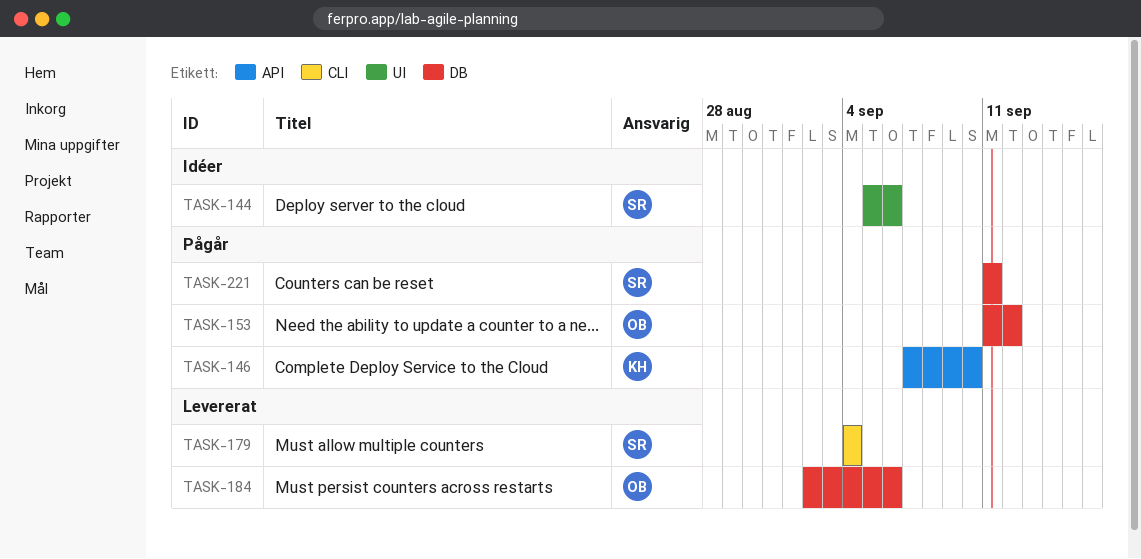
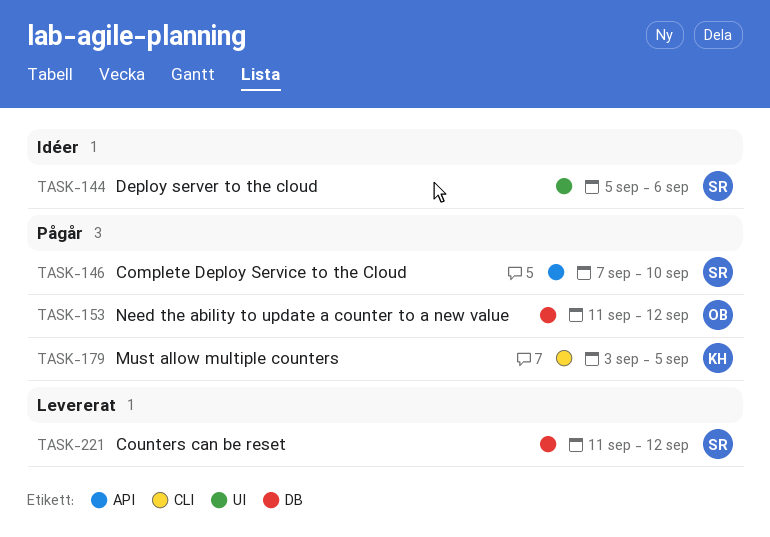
TASK-146, owner: KH -> SR
TASK-179, status: Levererat -> Pågår
TASK-179, owner: SR -> KH
TASK-179, start: Sep 4 -> Sep 3
TASK-179, due: Sep 4 -> Sep 5
TASK-184: present -> none
TASK-221, status: Pågår -> Levererat
TASK-221, due: Sep 11 -> Sep 12

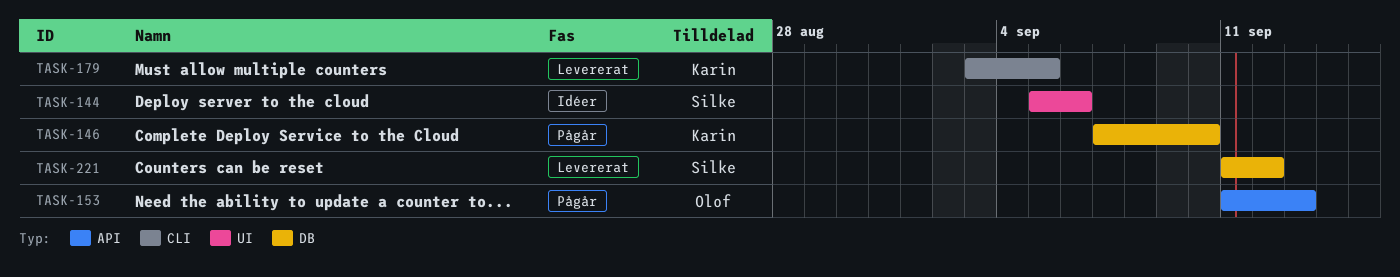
TASK-146, owner: Silke -> Karin
TASK-146, label: API -> DB
TASK-153, label: DB -> API
TASK-153, due: Sep 12 -> Sep 13
TASK-179, status: Pågår -> Levererat

